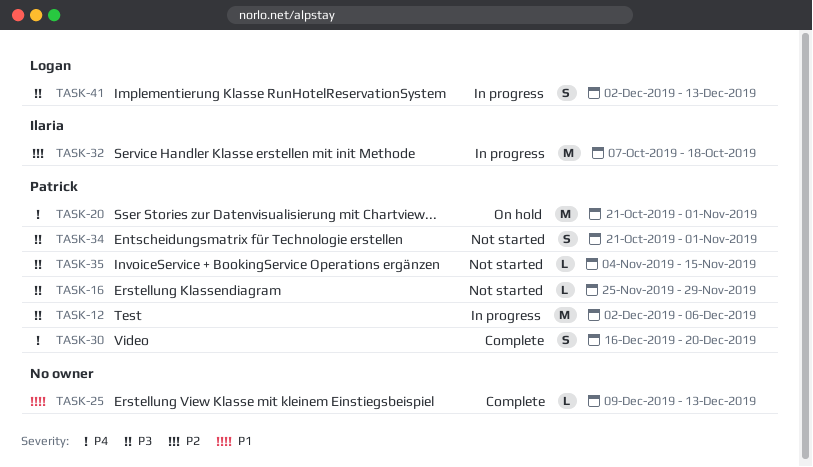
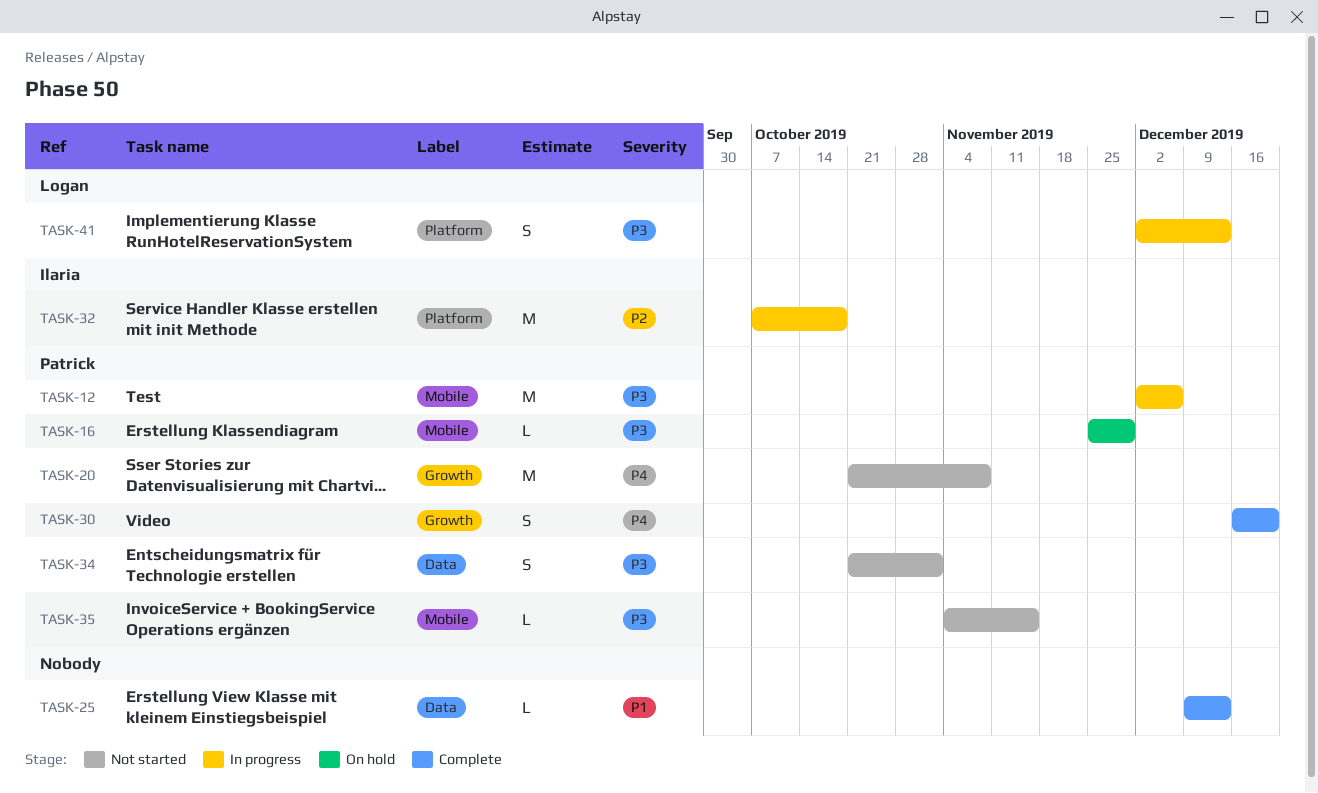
TASK-16, status: Not started -> On hold
TASK-20, status: On hold -> Not started
TASK-20, due: Nov 1 -> Nov 8

